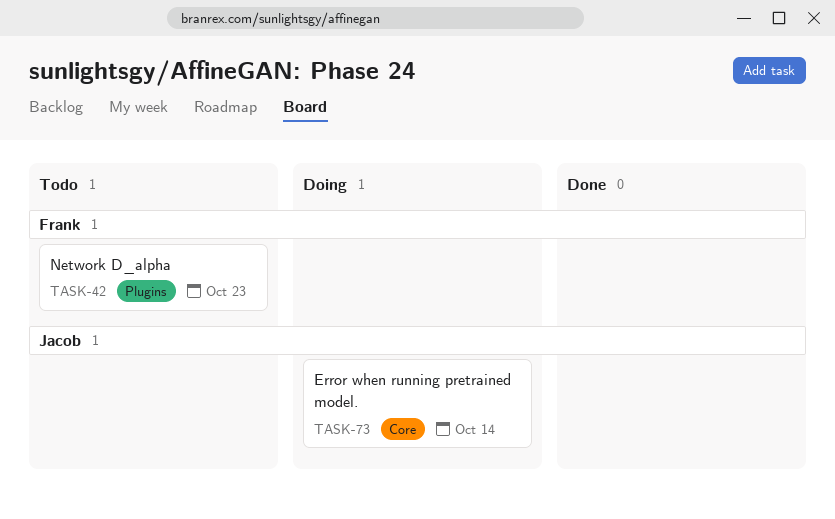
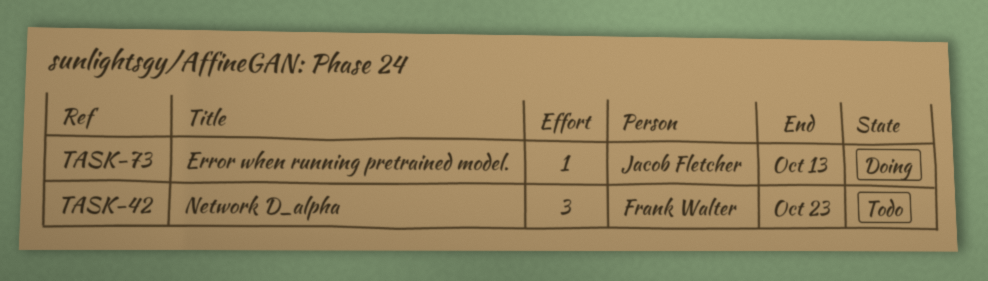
TASK-73, due: Oct 14 -> Oct 13

